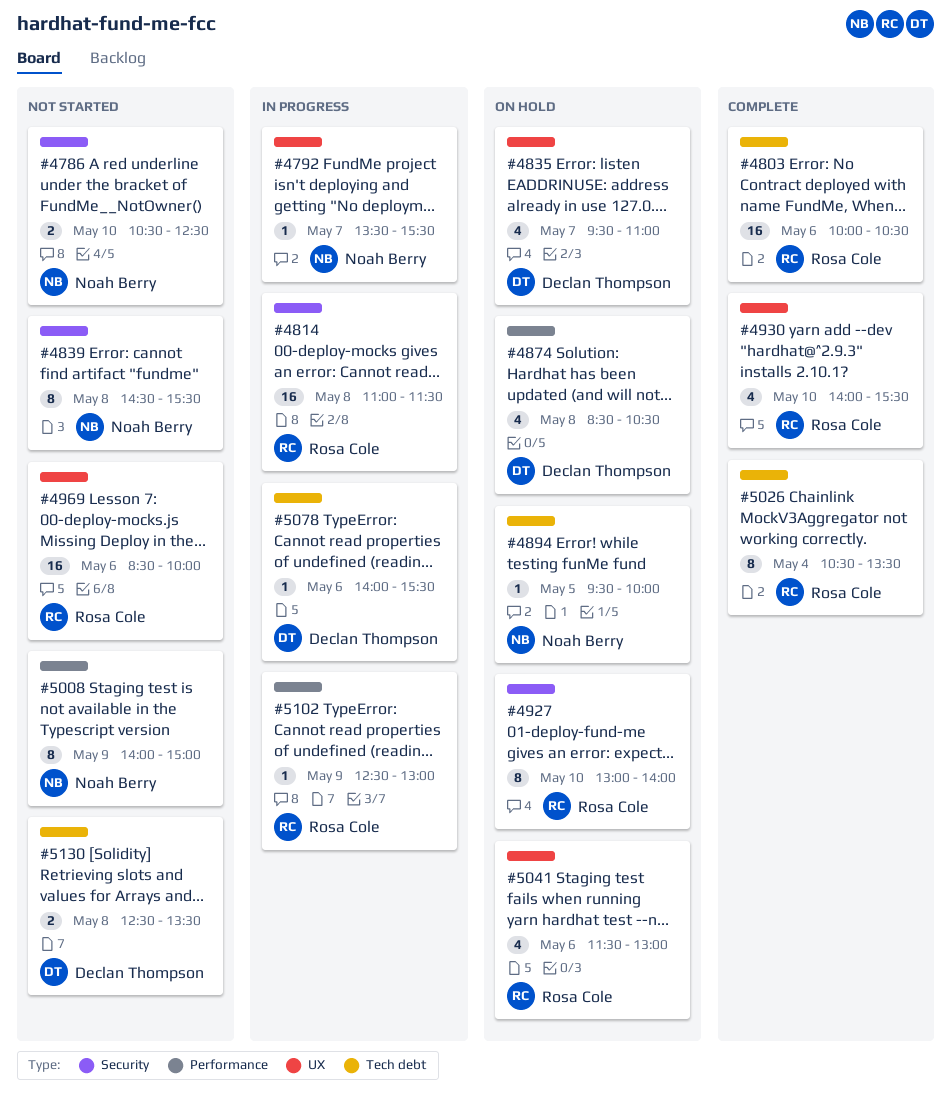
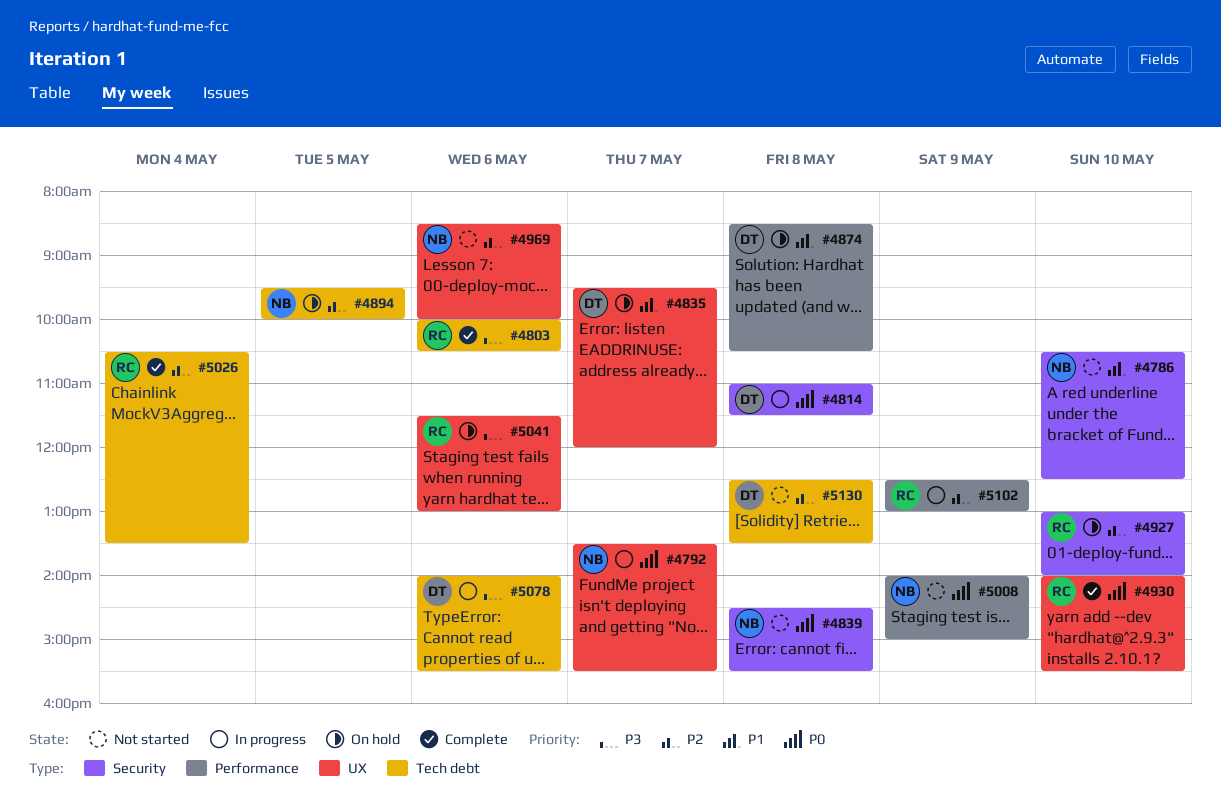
#4814, owner: Rosa Cole -> Declan Thompson
#4835, ends: 11:00 -> 12:00
#4969, owner: Rosa Cole -> Noah Berry

